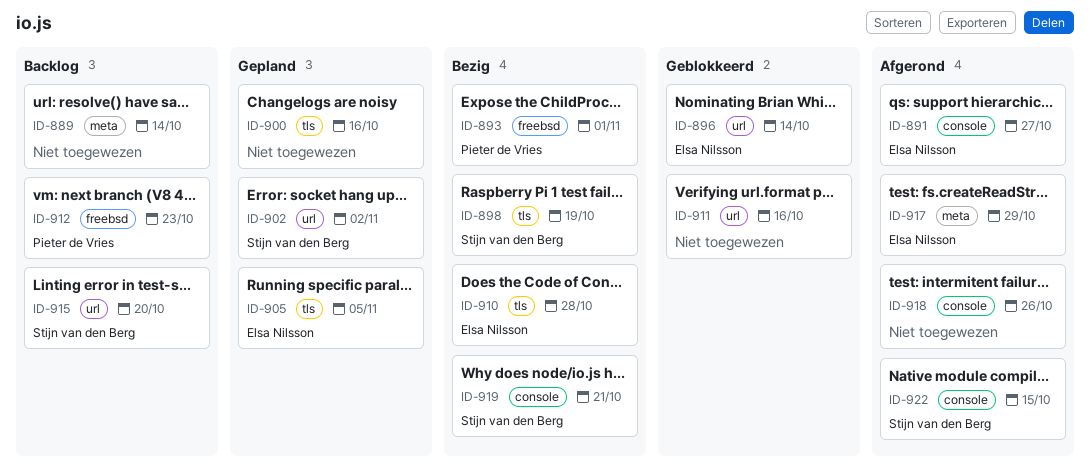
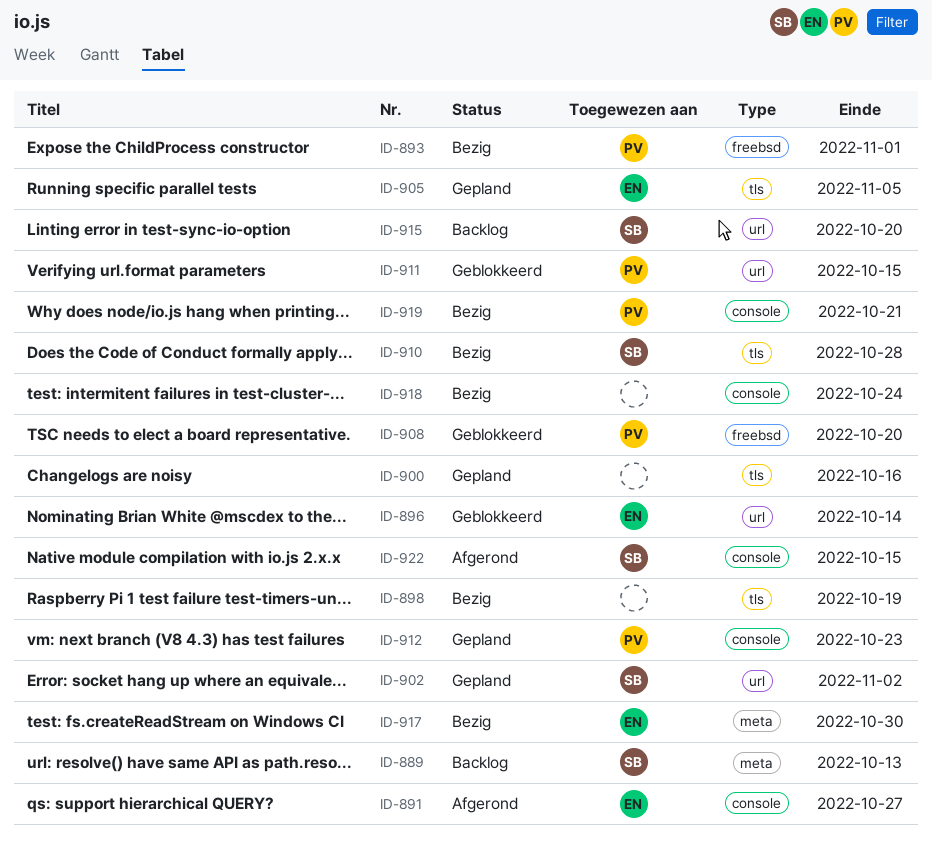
ID-889, owner: none -> Stijn van den Berg
ID-889, due: Oct 14 -> Oct 13
ID-898, owner: Stijn van den Berg -> none
ID-908: none -> present
ID-910, owner: Elsa Nilsson -> Stijn van den Berg
ID-911, owner: none -> Pieter de Vries
ID-911, due: Oct 16 -> Oct 15
ID-912, status: Backlog -> Gepland
ID-912, label: freebsd -> console
ID-917, status: Afgerond -> Bezig
ID-917, due: Oct 29 -> Oct 30
ID-918, status: Afgerond -> Bezig
ID-918, due: Oct 26 -> Oct 24
ID-919, owner: Stijn van den Berg -> Pieter de Vries

